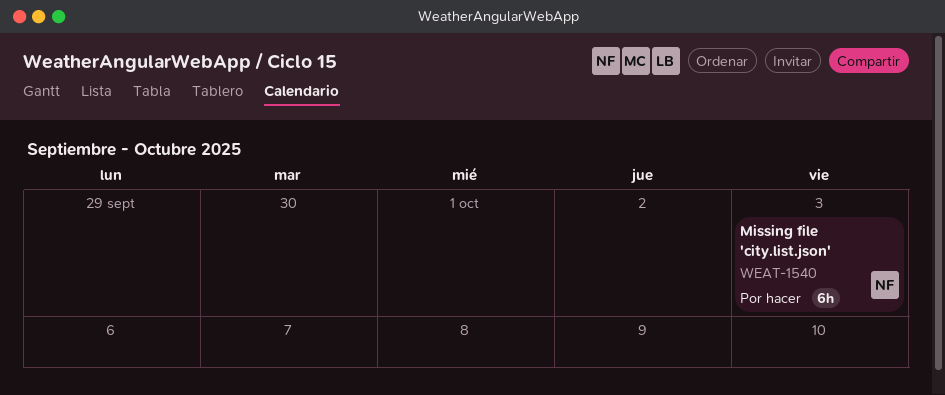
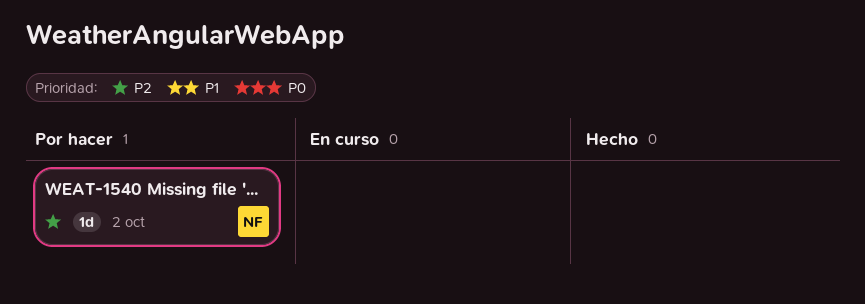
WEAT-1540, estimate: 6h -> 1d
WEAT-1540, due: Oct 3 -> Oct 2

